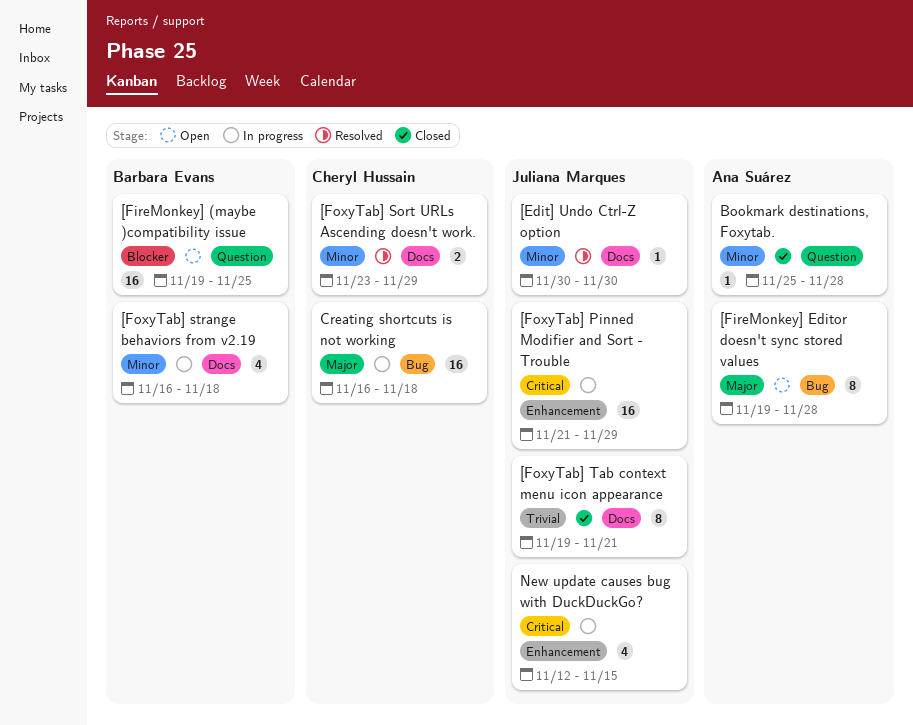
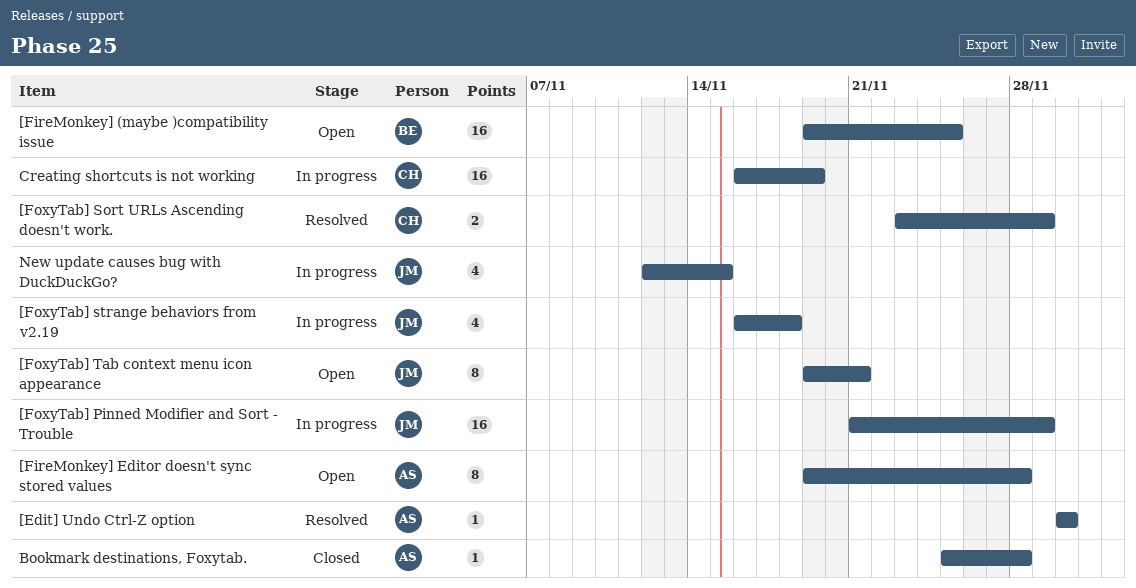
[Edit] Undo Ctrl-Z option, owner: Juliana Marques -> Ana Suárez
[FoxyTab] strange behaviors from v2.19, owner: Barbara Evans -> Juliana Marques
[FoxyTab] Tab context menu icon appearance, status: Closed -> Open
Creating shortcuts is not working, due: Nov 18 -> Nov 19

